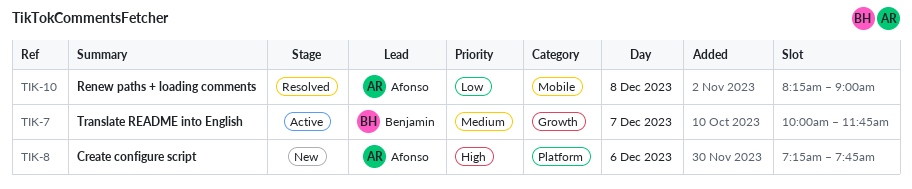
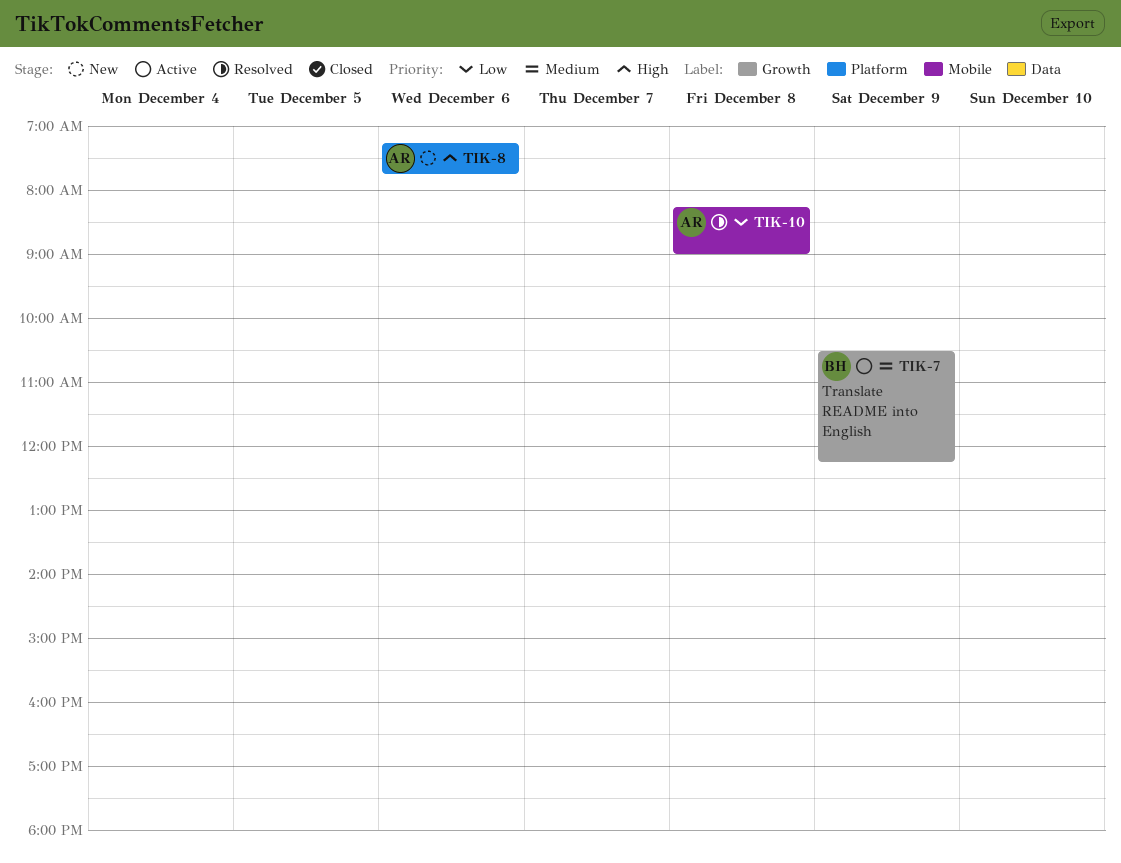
TIK-7, day: Dec 7 -> Dec 9
TIK-7, begins: 10:00 -> 10:30
TIK-7, ends: 11:45 -> 12:15

